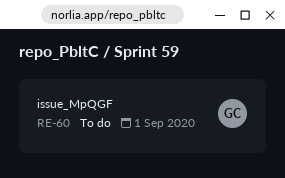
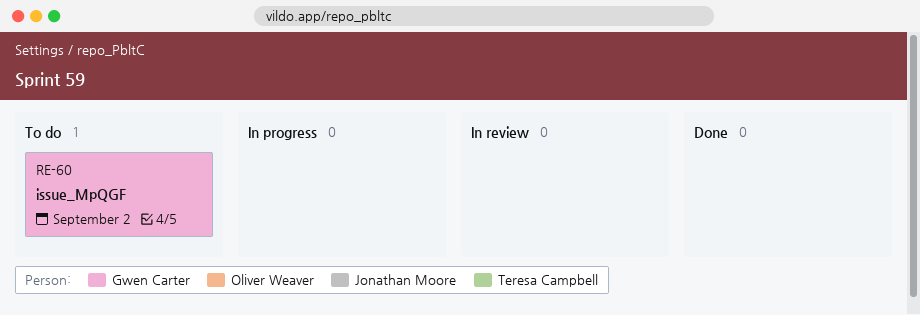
RE-60, due: Sep 1 -> Sep 2

